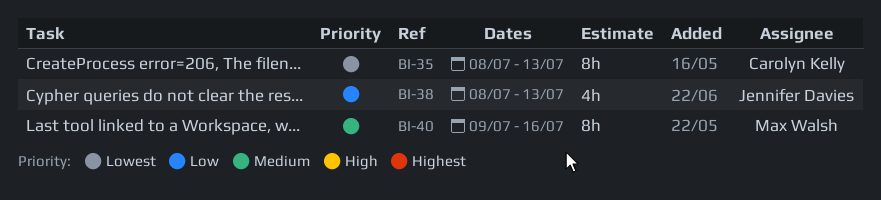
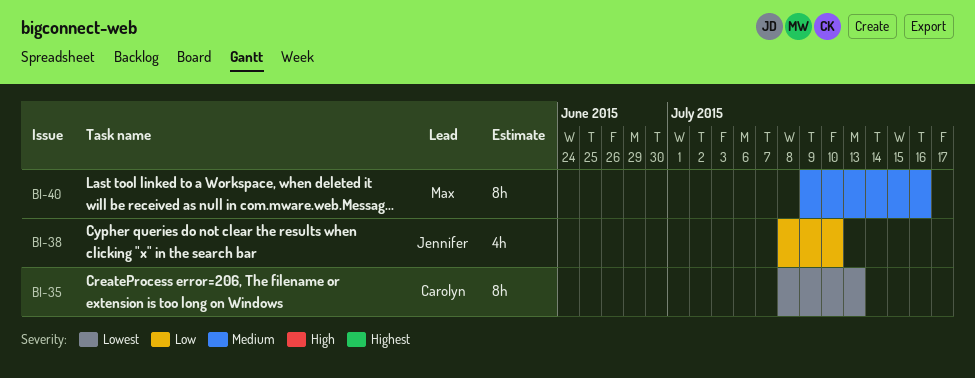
BI-38, due: Jul 13 -> Jul 10

